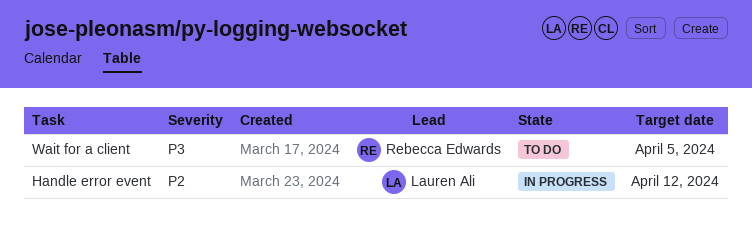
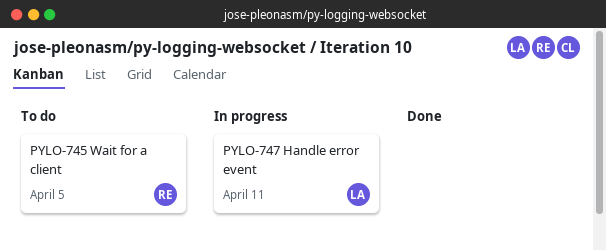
Handle error event, due: Apr 12 -> Apr 11

